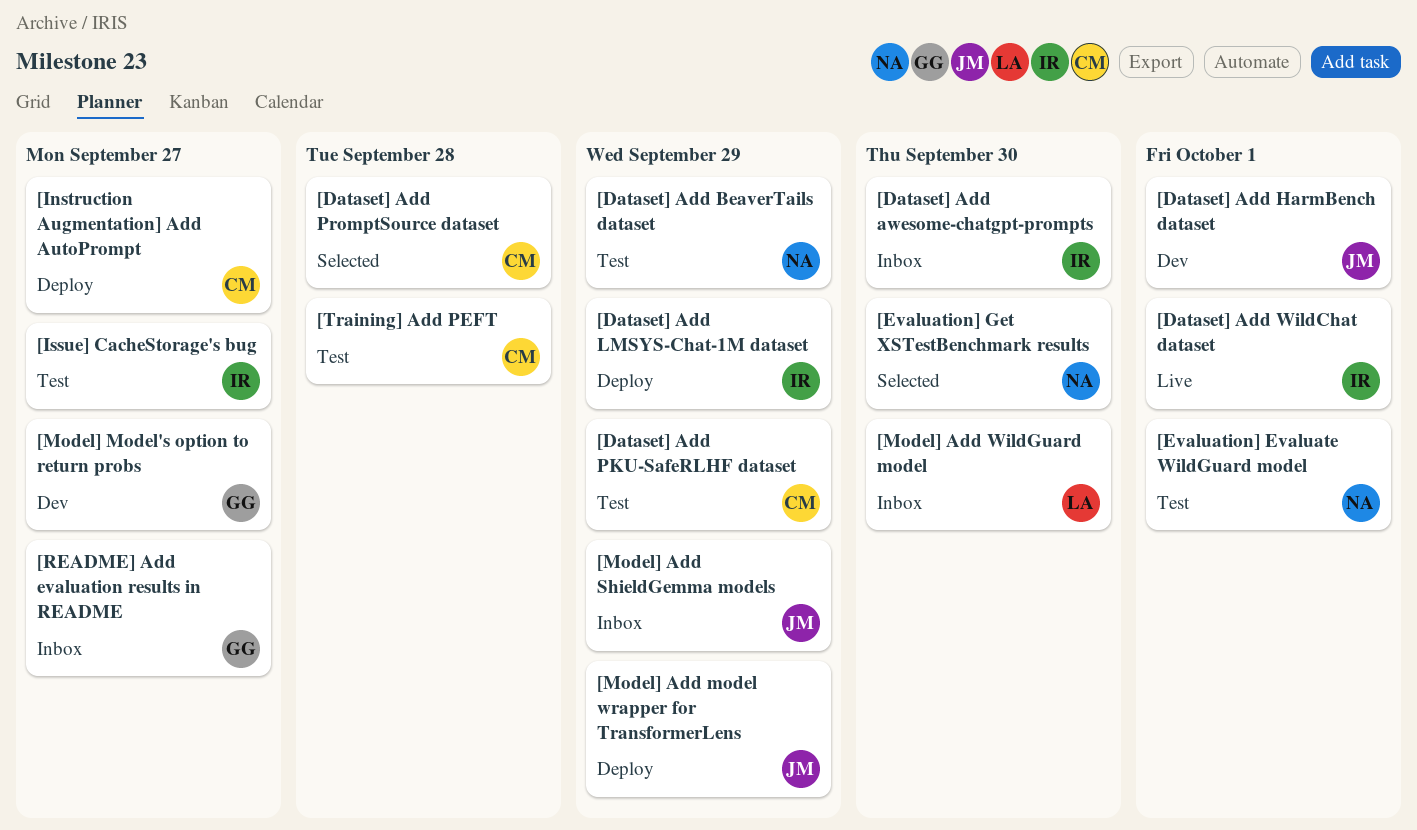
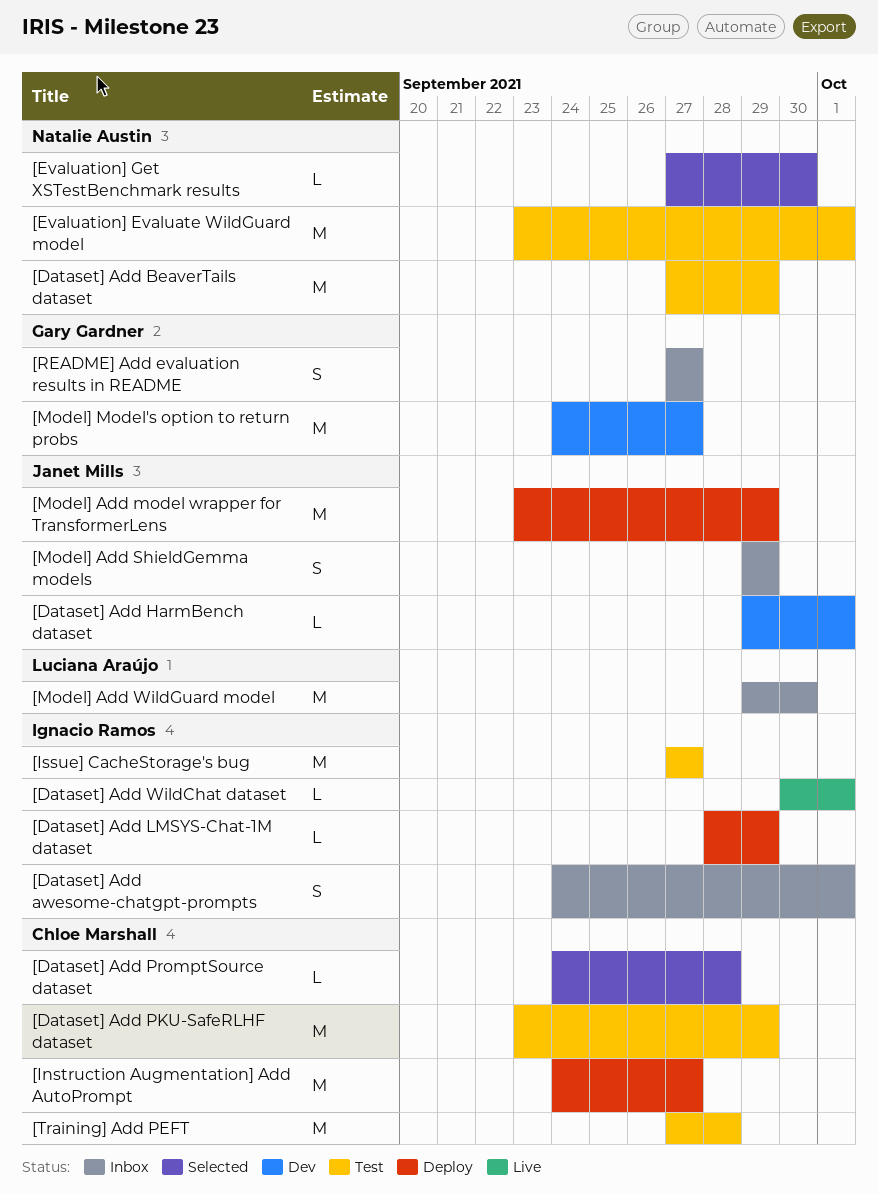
[Dataset] Add awesome-chatgpt-prompts, due: Sep 30 -> Oct 1

